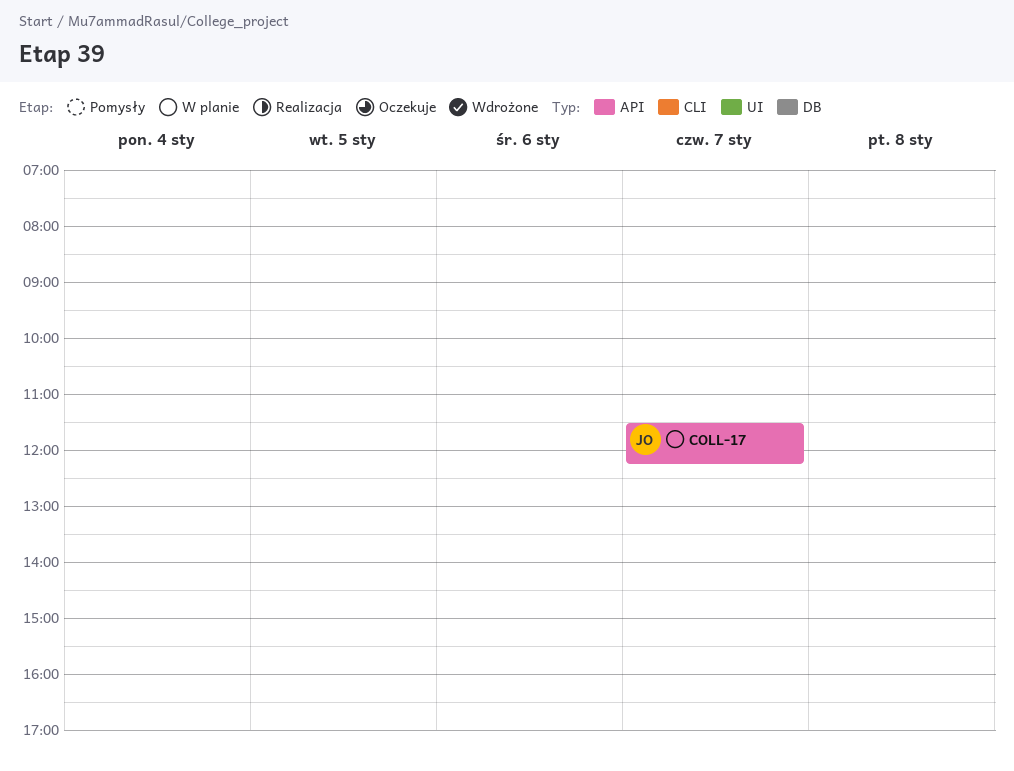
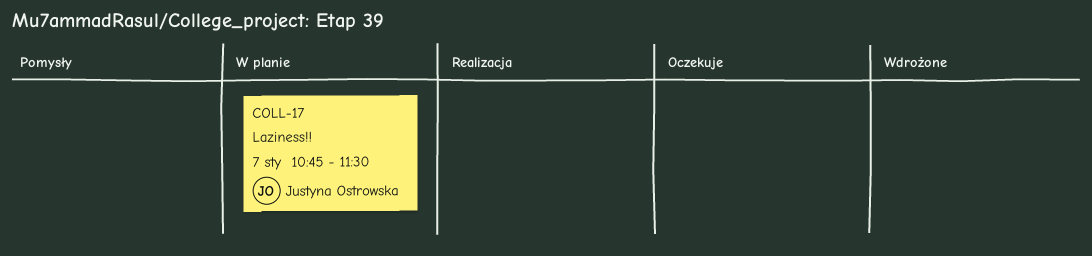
COLL-17, begins: 11:30 -> 10:45
COLL-17, ends: 12:15 -> 11:30

